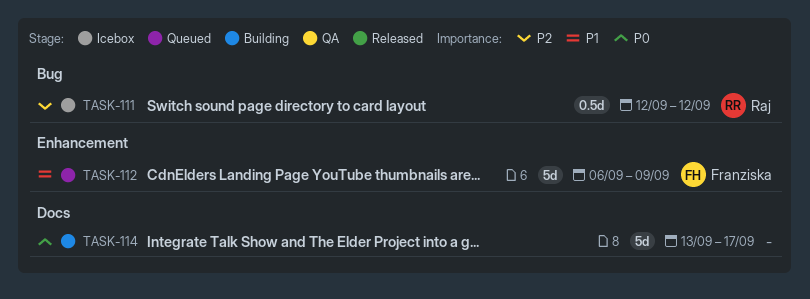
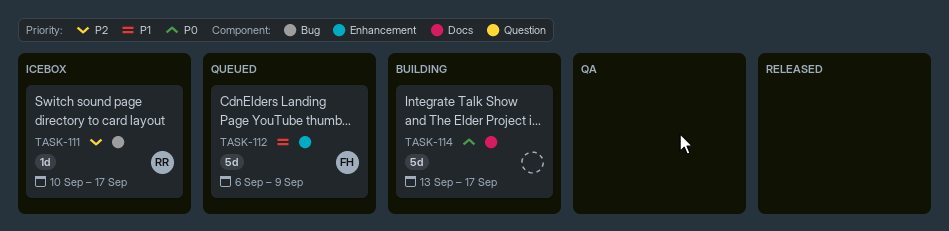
TASK-111, estimate: 0.5d -> 1d
TASK-111, start: Sep 12 -> Sep 10
TASK-111, due: Sep 12 -> Sep 17

